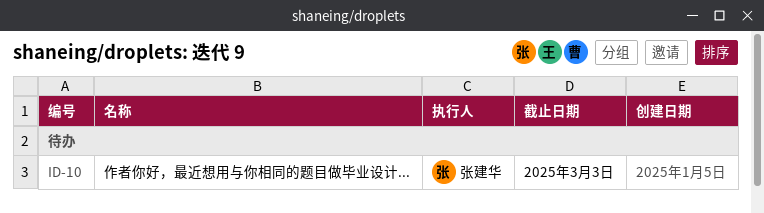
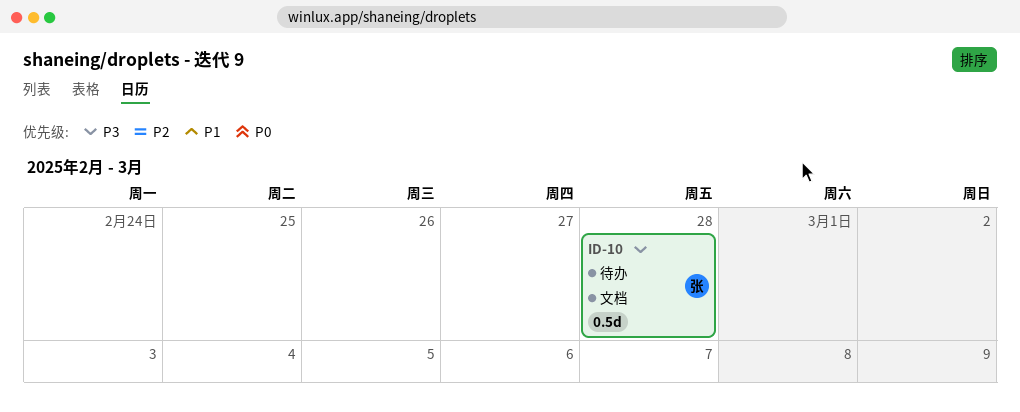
ID-10, due: Mar 3 -> Feb 28

